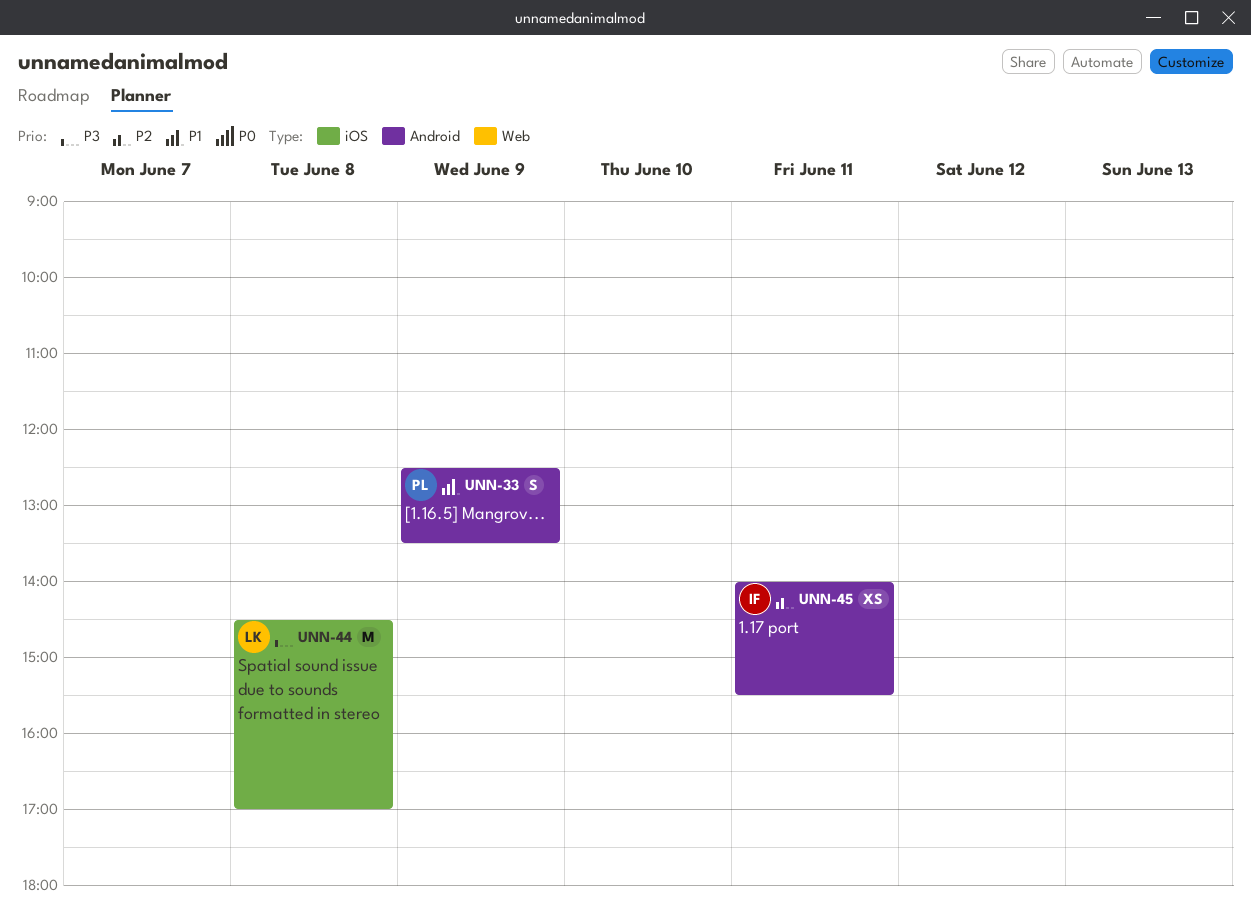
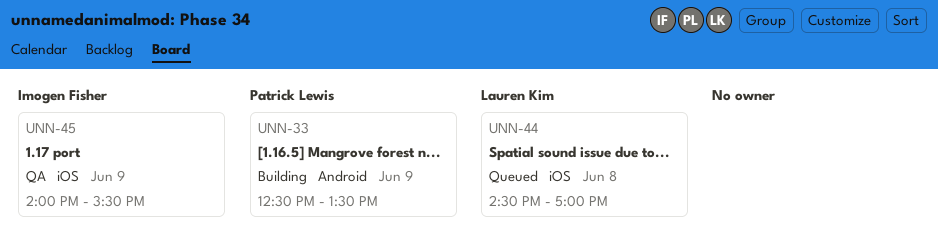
UNN-45, label: Android -> iOS
UNN-45, day: Jun 11 -> Jun 9

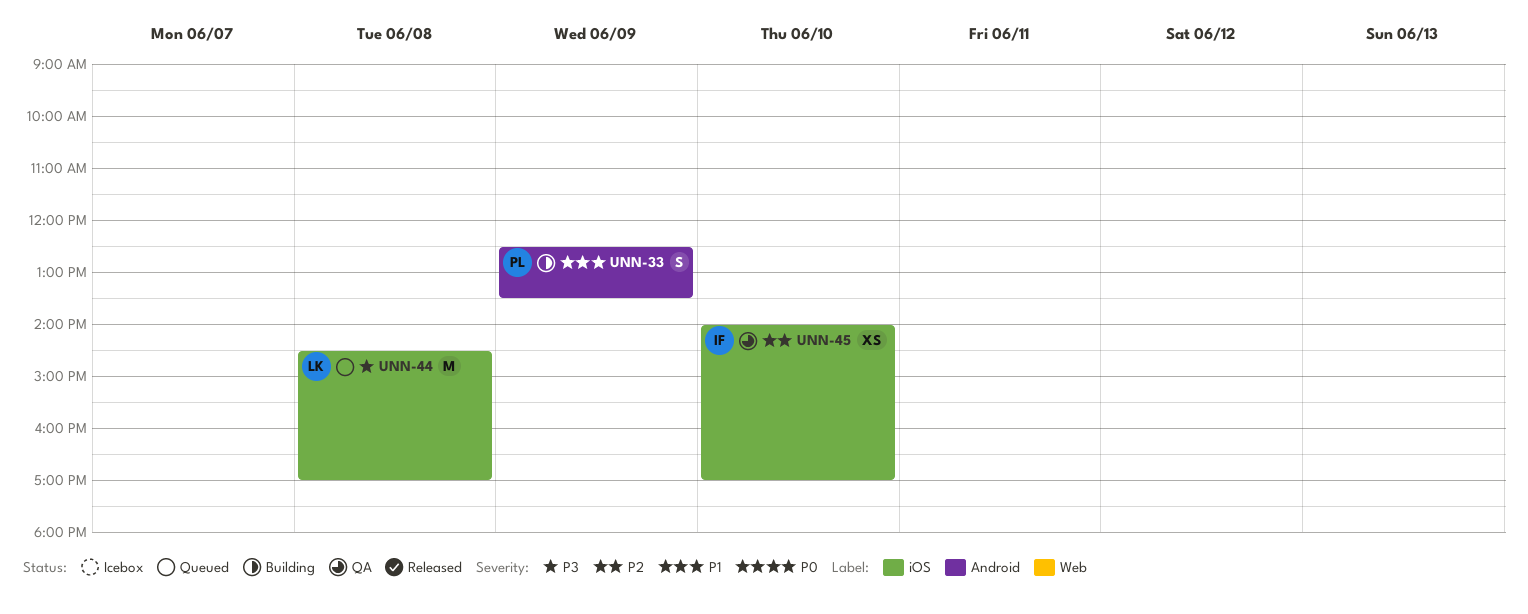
UNN-45, day: Jun 9 -> Jun 10
UNN-45, ends: 15:30 -> 17:00

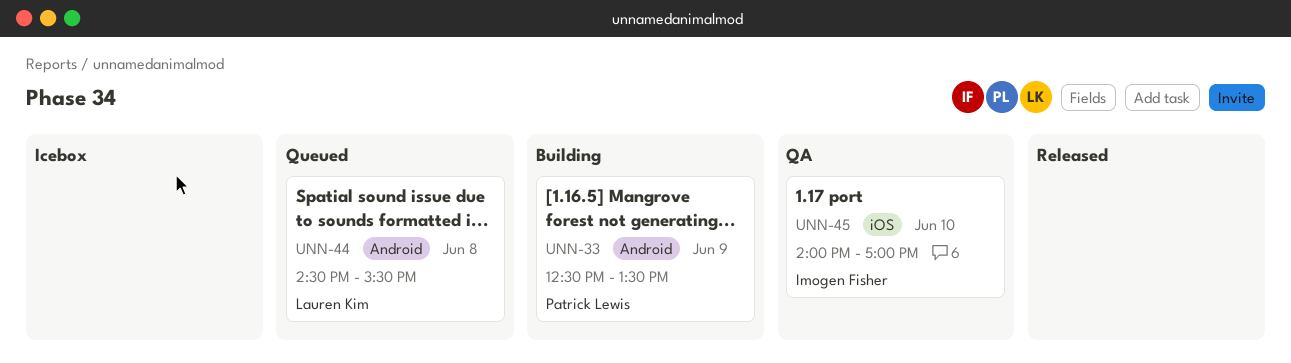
UNN-44, label: iOS -> Android
UNN-44, ends: 17:00 -> 15:30

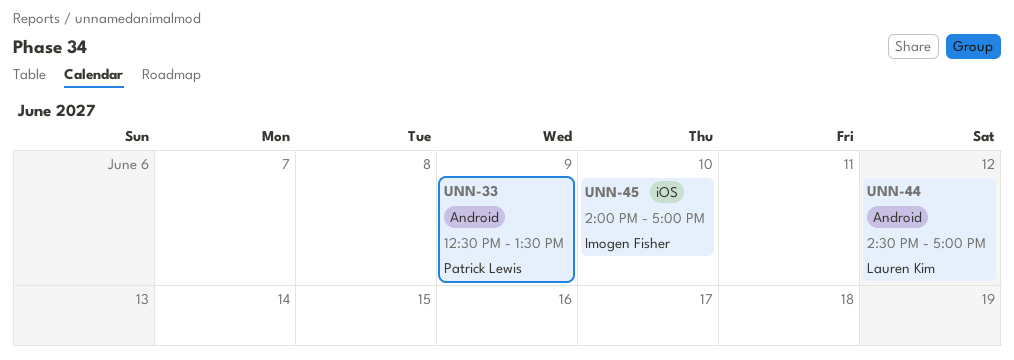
UNN-44, day: Jun 8 -> Jun 12
UNN-44, ends: 15:30 -> 17:00

